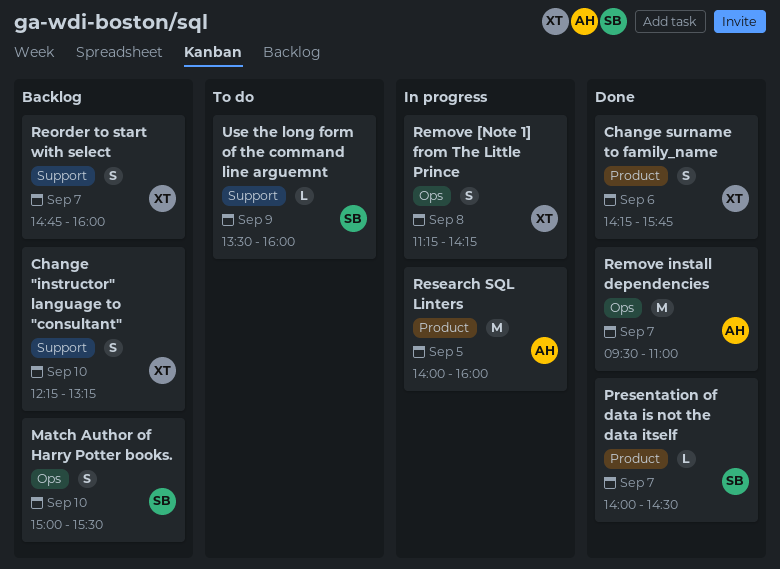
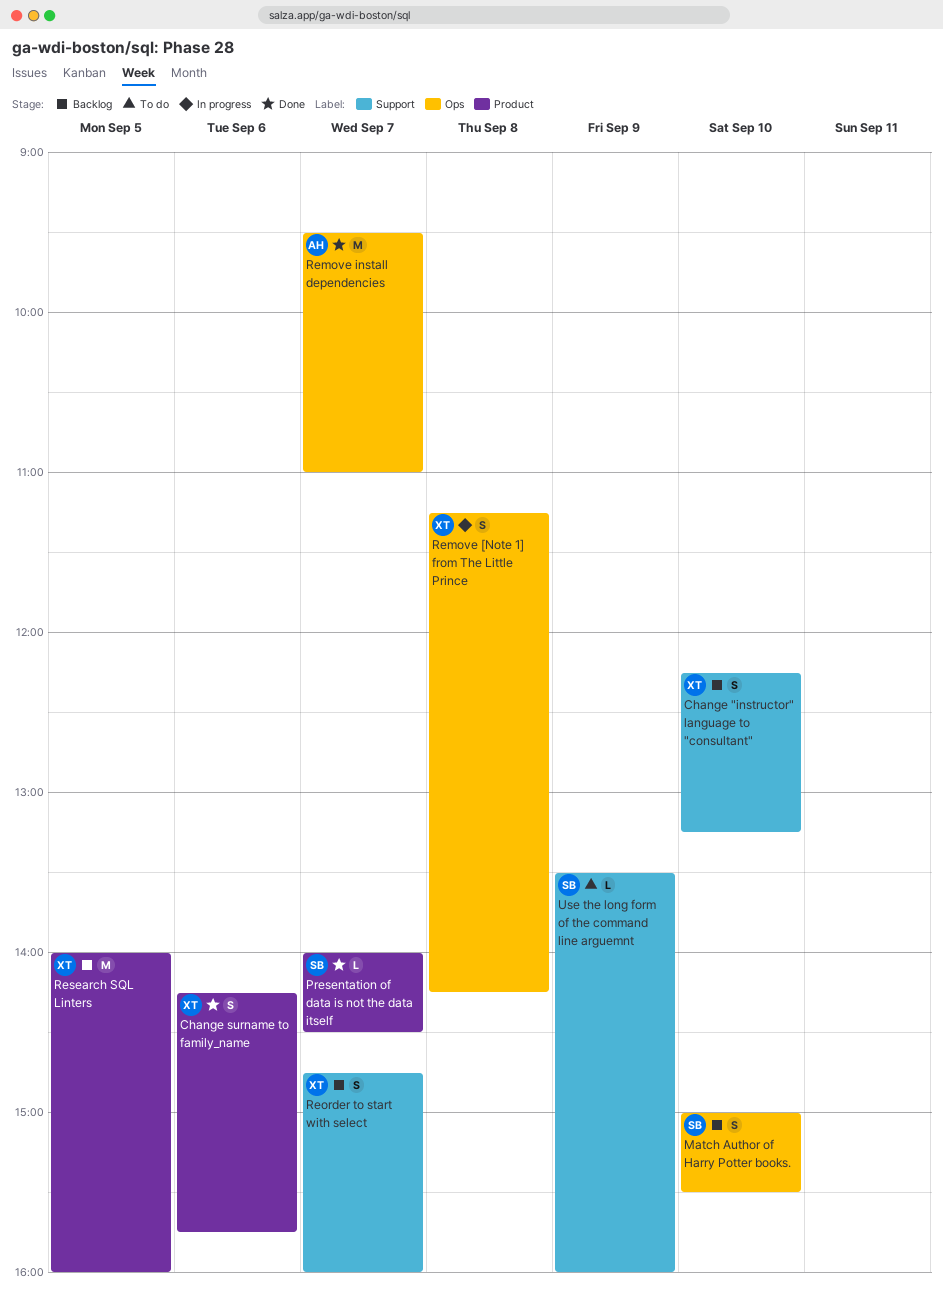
Research SQL Linters, status: In progress -> Backlog
Research SQL Linters, owner: AH -> XT

